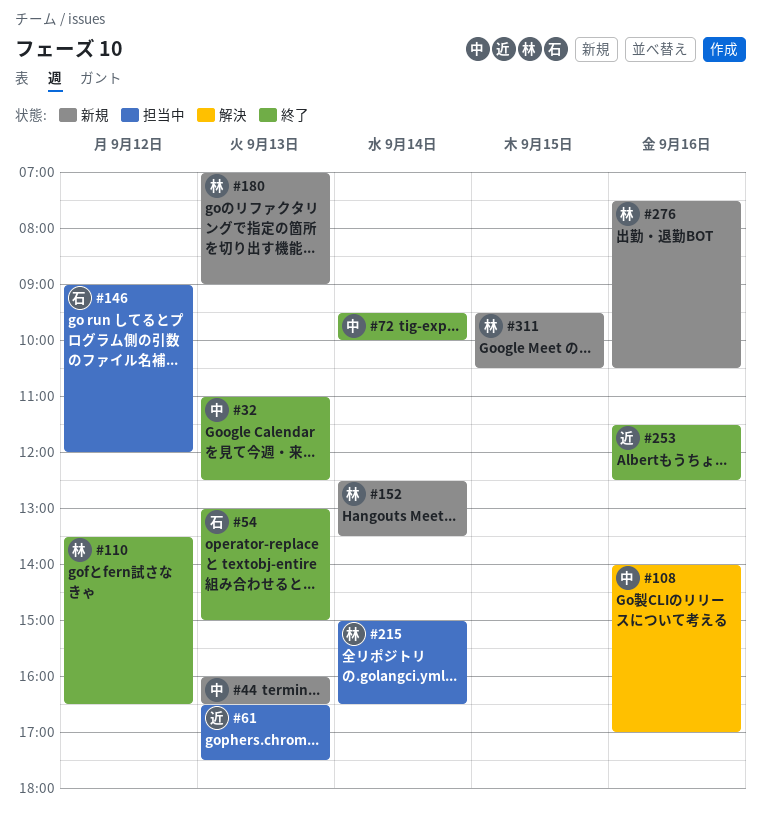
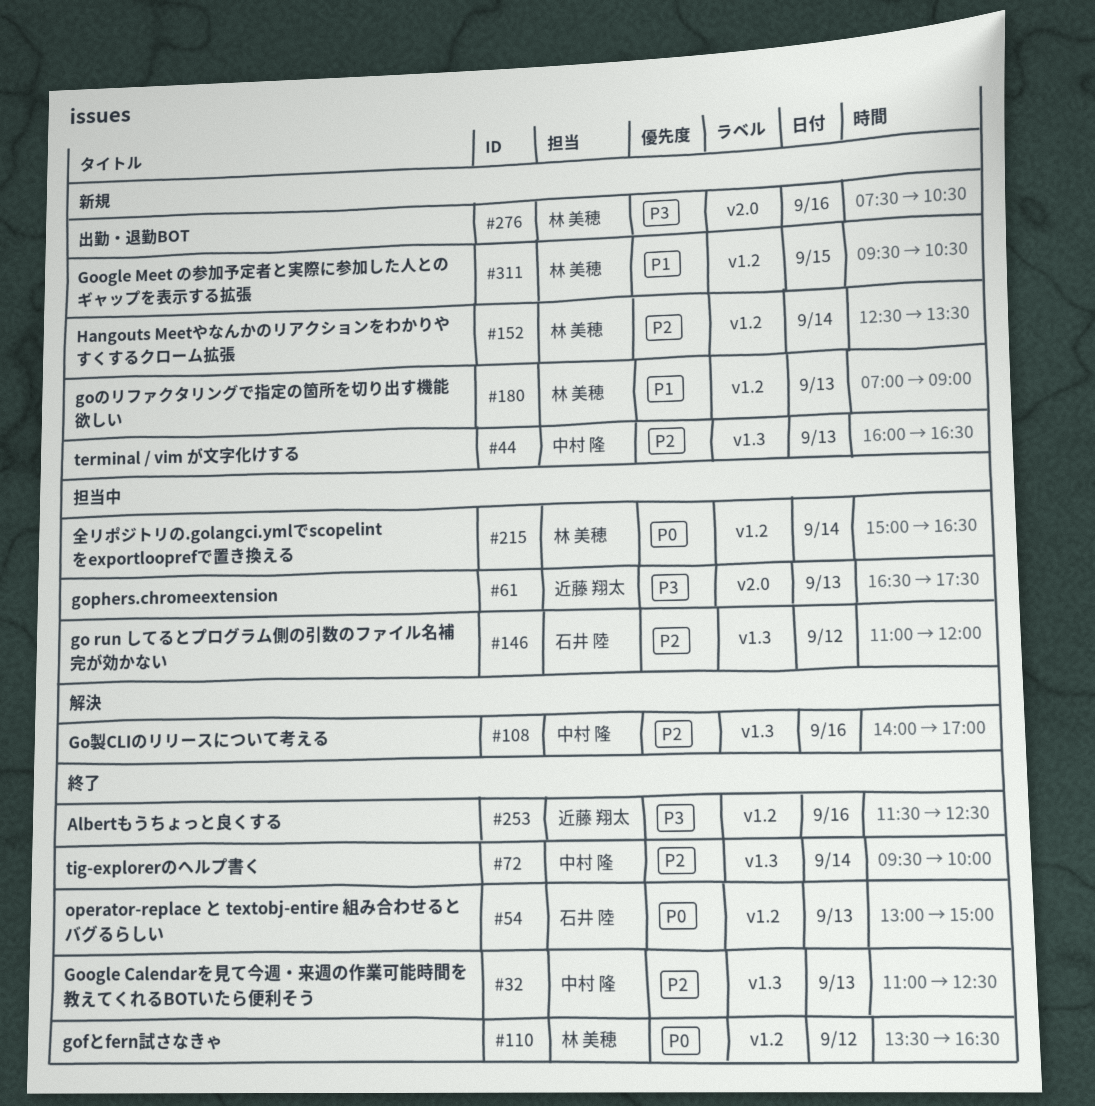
#146, begins: 09:00 -> 11:00

